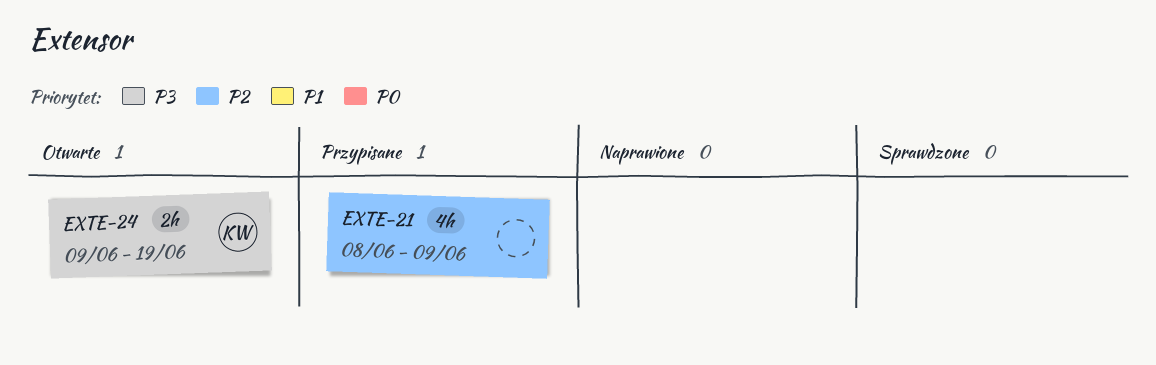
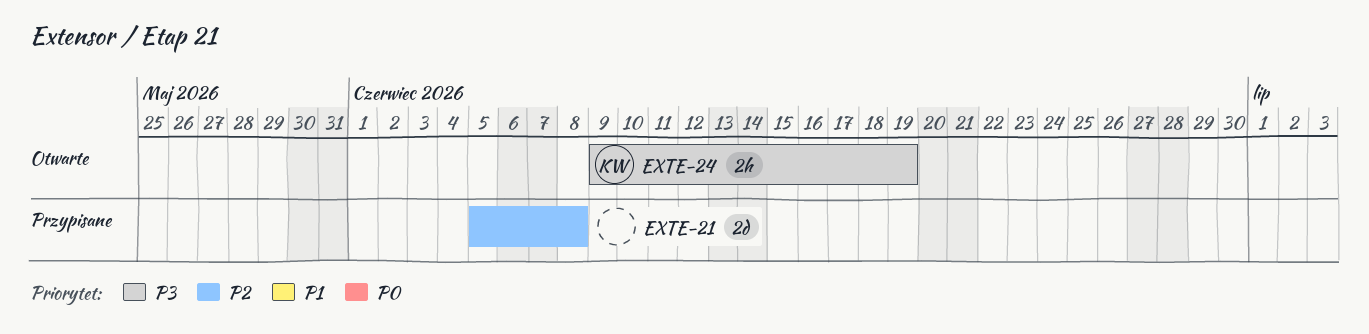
EXTE-21, estimate: 4h -> 2d
EXTE-21, start: Jun 8 -> Jun 5
EXTE-21, due: Jun 9 -> Jun 8

